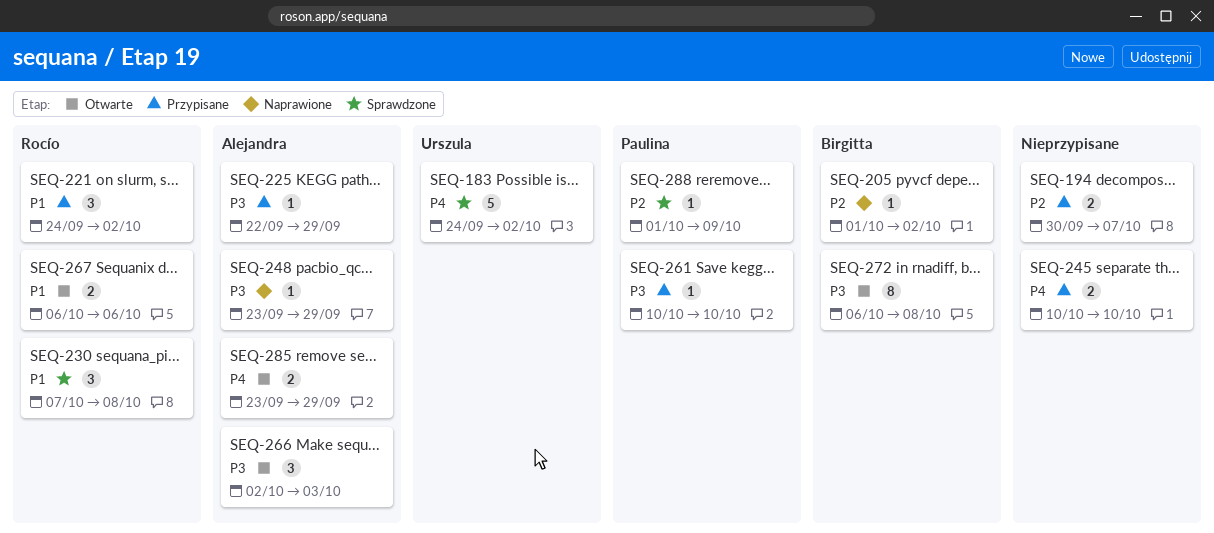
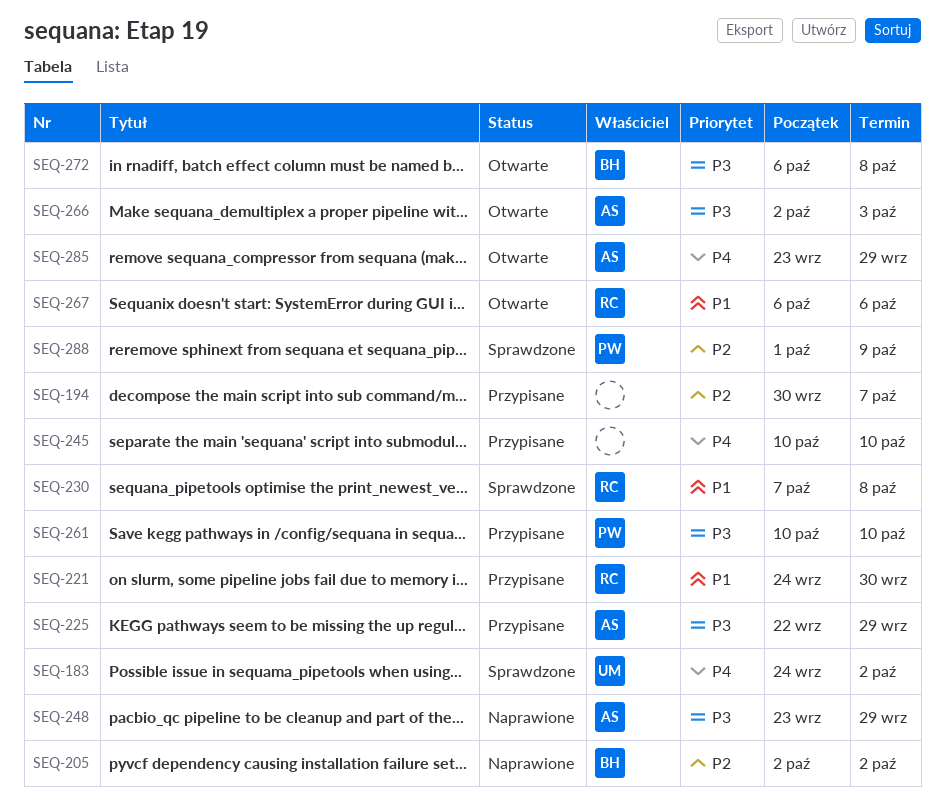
SEQ-205, start: Oct 1 -> Oct 2
SEQ-221, due: Oct 2 -> Sep 30

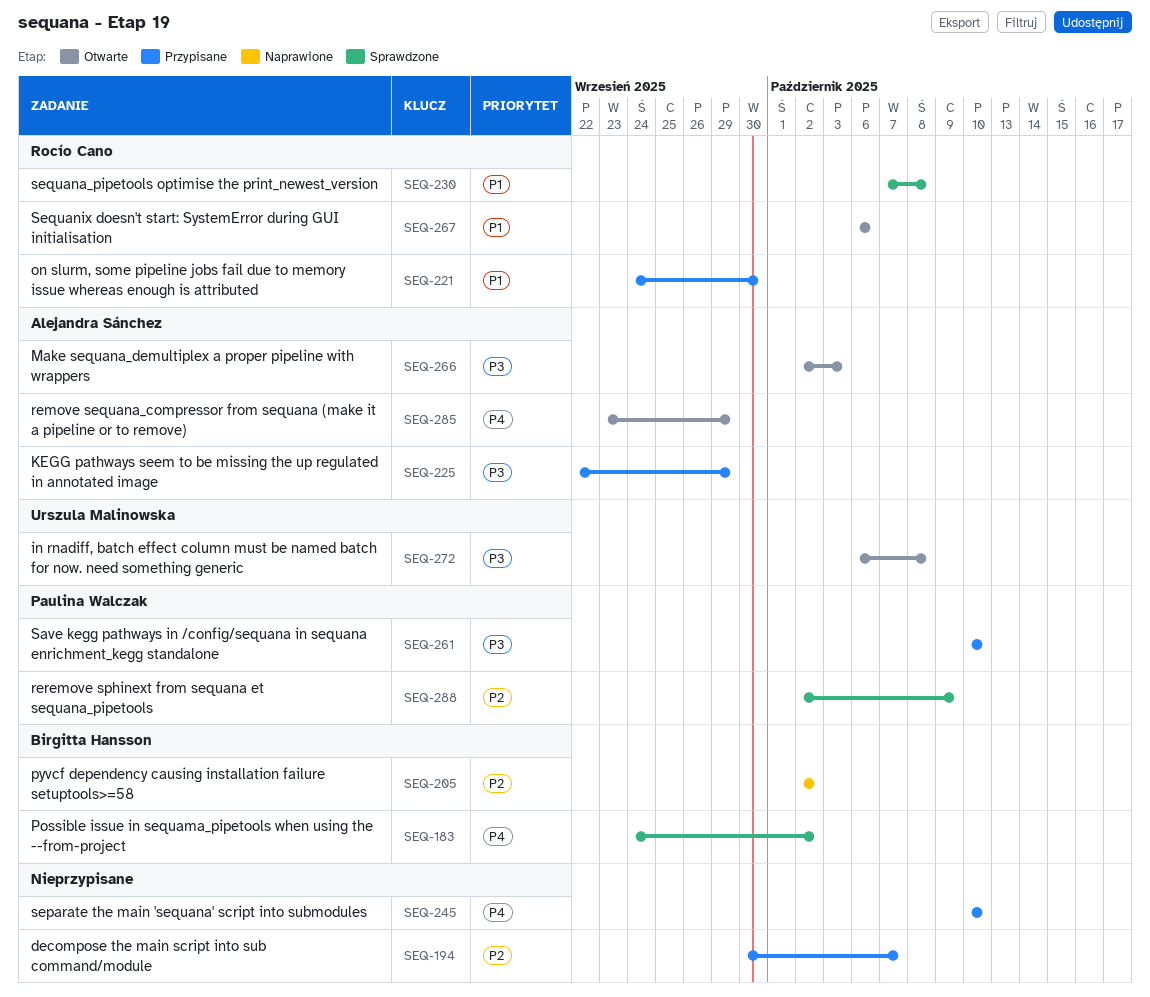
SEQ-183, owner: Urszula Malinowska -> Birgitta Hansson
SEQ-248: present -> none
SEQ-272, owner: Birgitta Hansson -> Urszula Malinowska
SEQ-288, start: Oct 1 -> Oct 2

